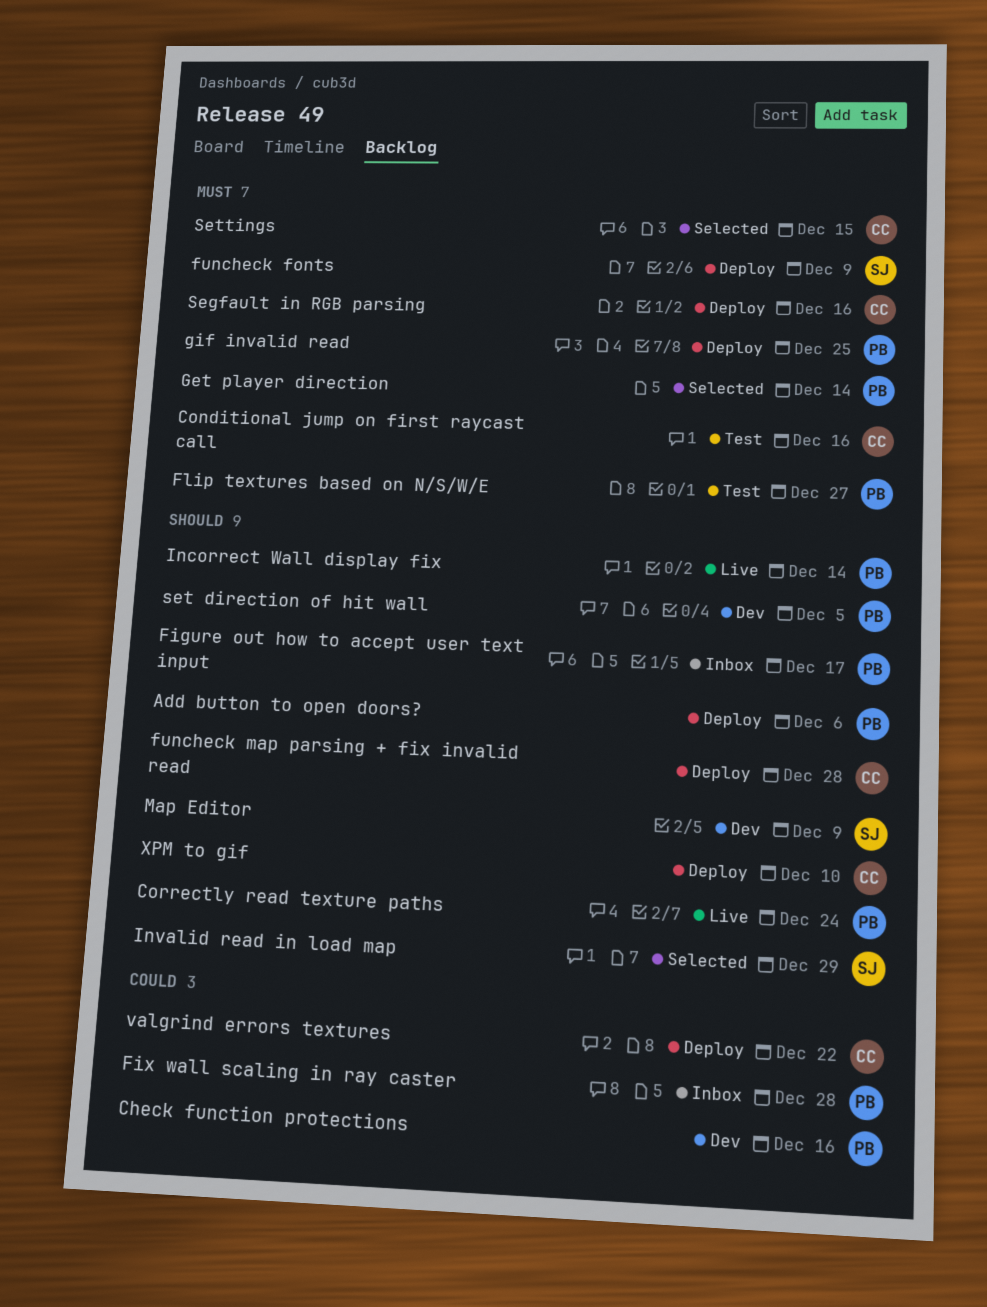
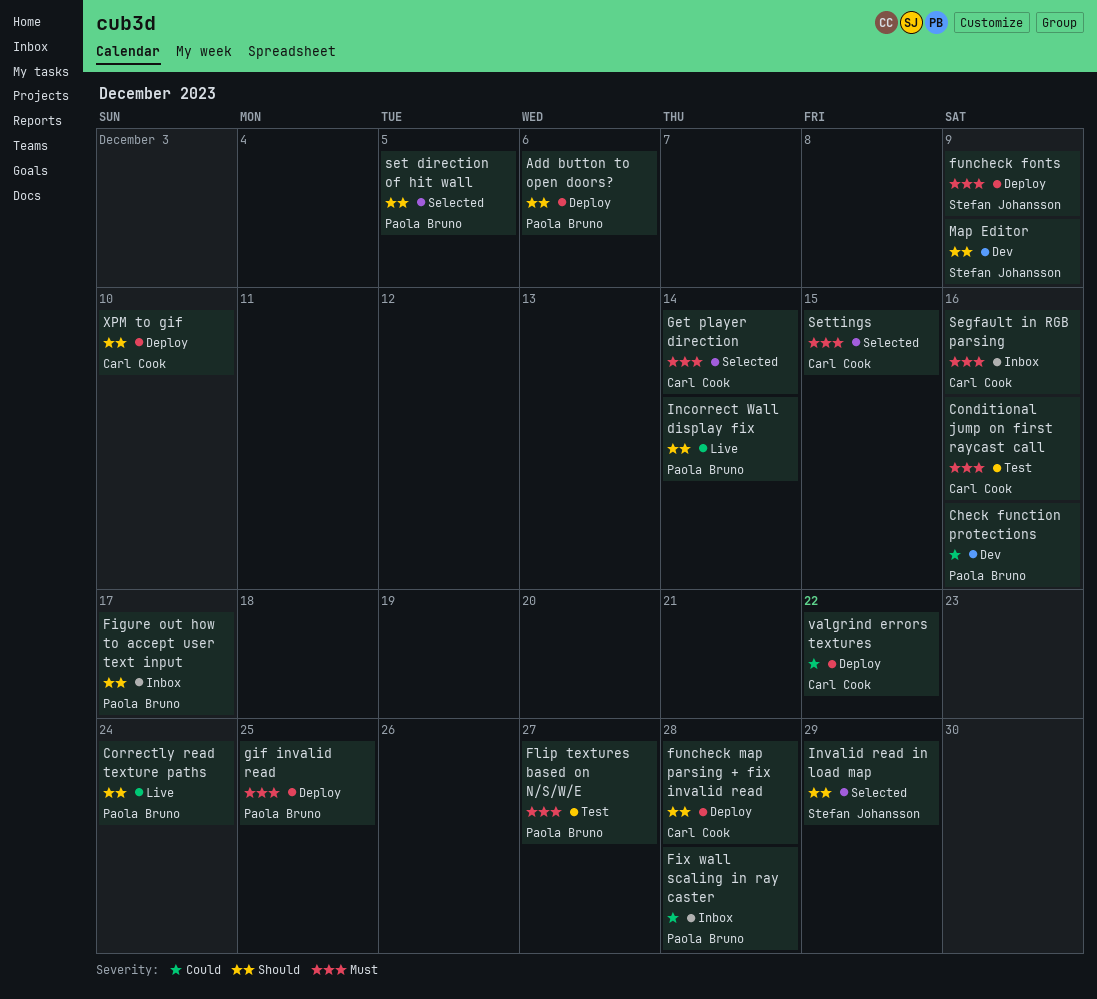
Get player direction, owner: Paola Bruno -> Carl Cook
Segfault in RGB parsing, status: Deploy -> Inbox
set direction of hit wall, status: Dev -> Selected

